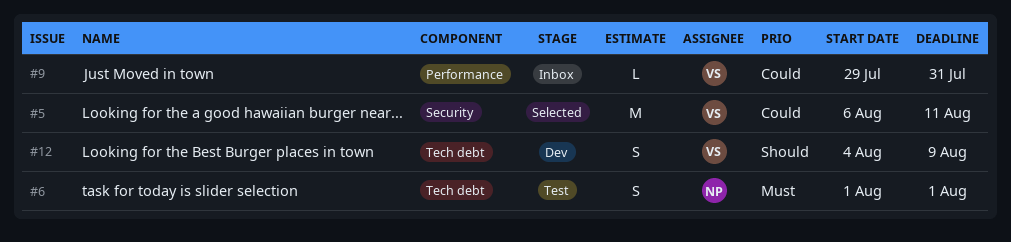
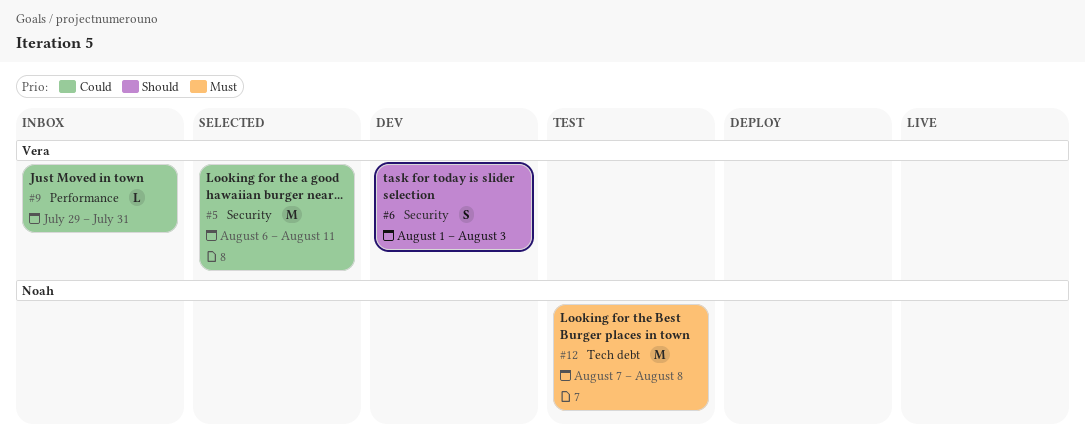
#6, status: Test -> Dev
#6, owner: Noah -> Vera
#6, priority: Must -> Should
#6, label: Tech debt -> Security
#6, due: Aug 1 -> Aug 3
#12, status: Dev -> Test
#12, owner: Vera -> Noah
#12, priority: Should -> Must
#12, estimate: S -> M
#12, start: Aug 4 -> Aug 7
#12, due: Aug 9 -> Aug 8

